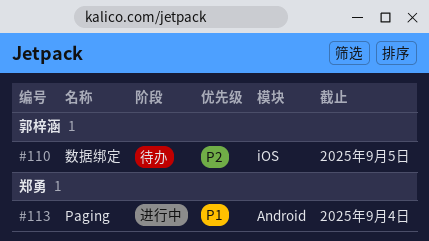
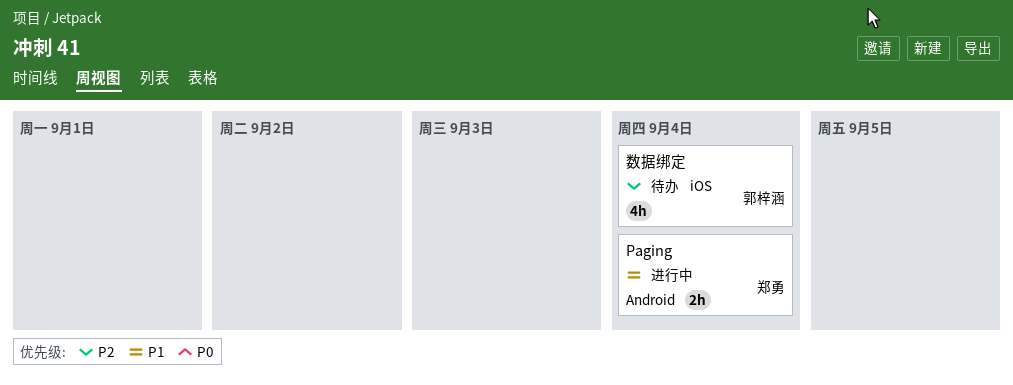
数据绑定, due: Sep 5 -> Sep 4

